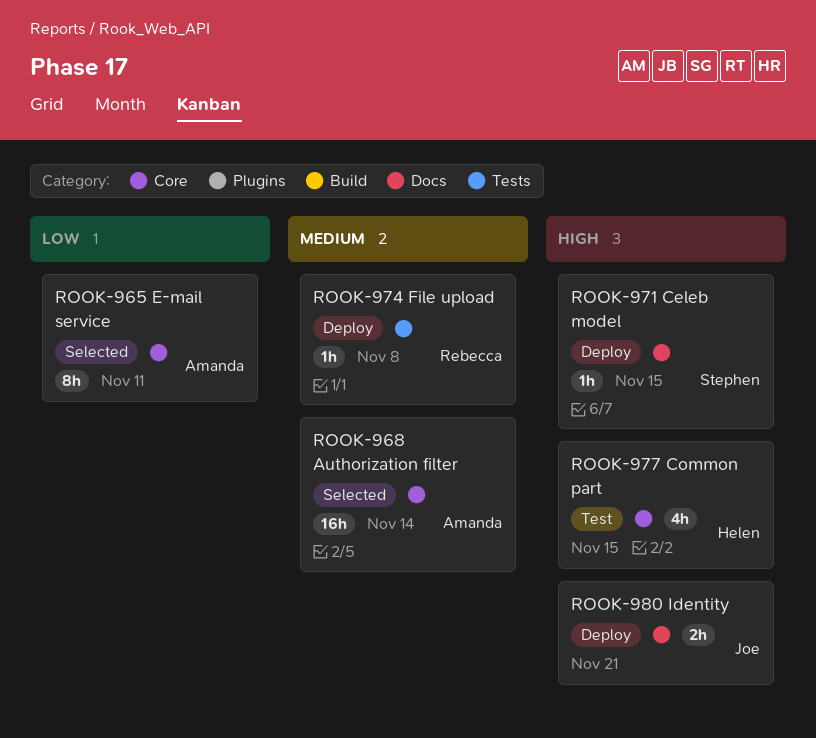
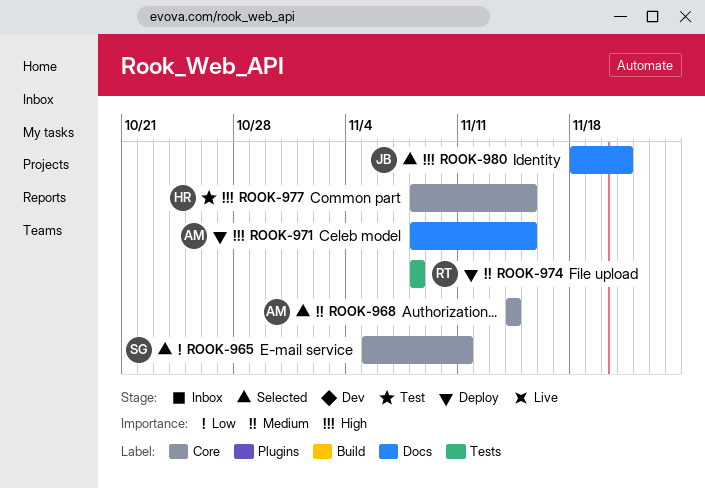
ROOK-965, owner: Amanda -> Stephen
ROOK-971, owner: Stephen -> Amanda
ROOK-980, status: Deploy -> Selected

